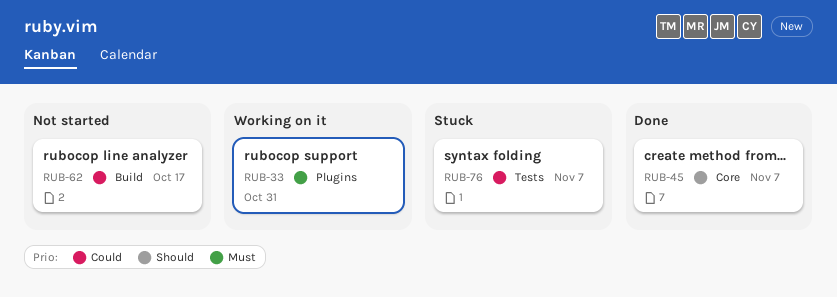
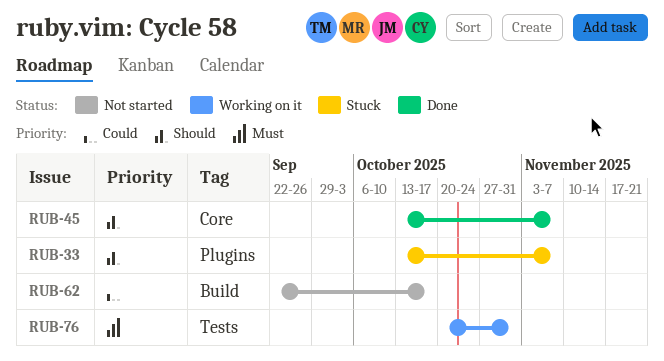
RUB-33, status: Working on it -> Stuck
RUB-33, priority: Must -> Should
RUB-33, due: Oct 31 -> Nov 7
RUB-76, status: Stuck -> Working on it
RUB-76, priority: Could -> Must
RUB-76, due: Nov 7 -> Oct 31

